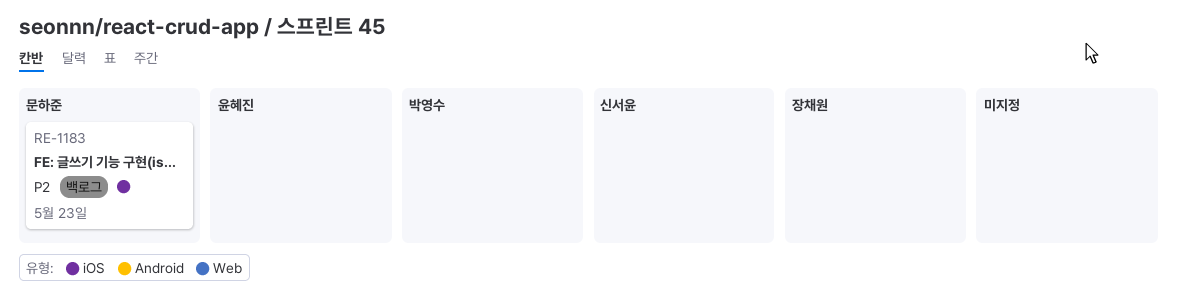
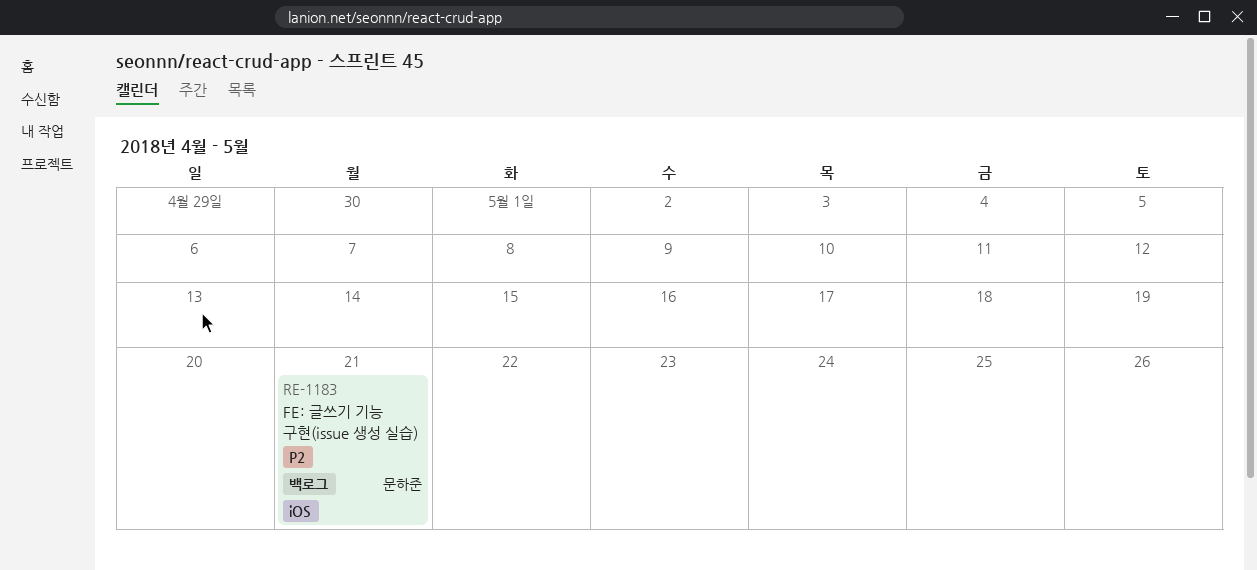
RE-1183, due: May 23 -> May 21

